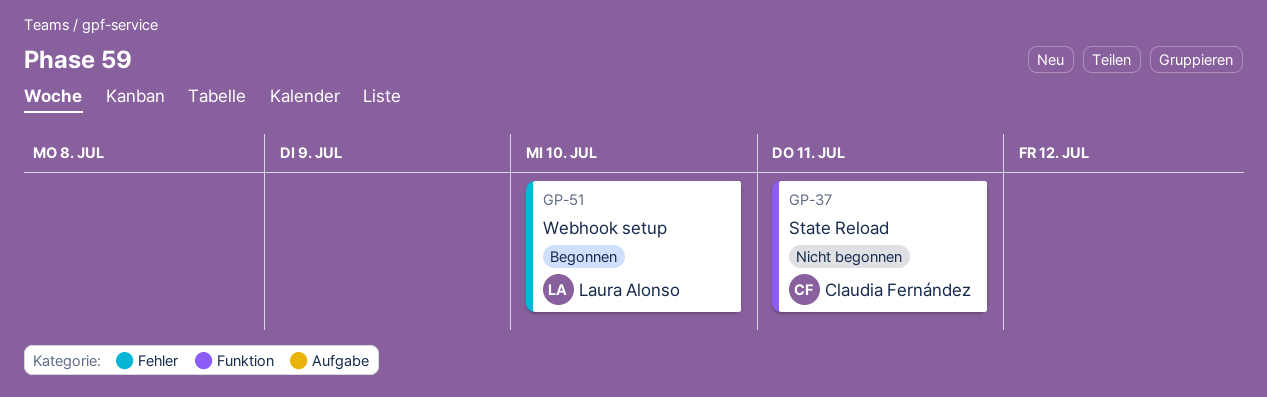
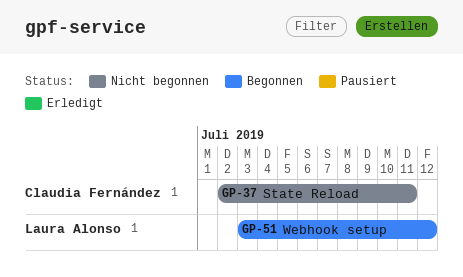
GP-51, due: Jul 10 -> Jul 12

